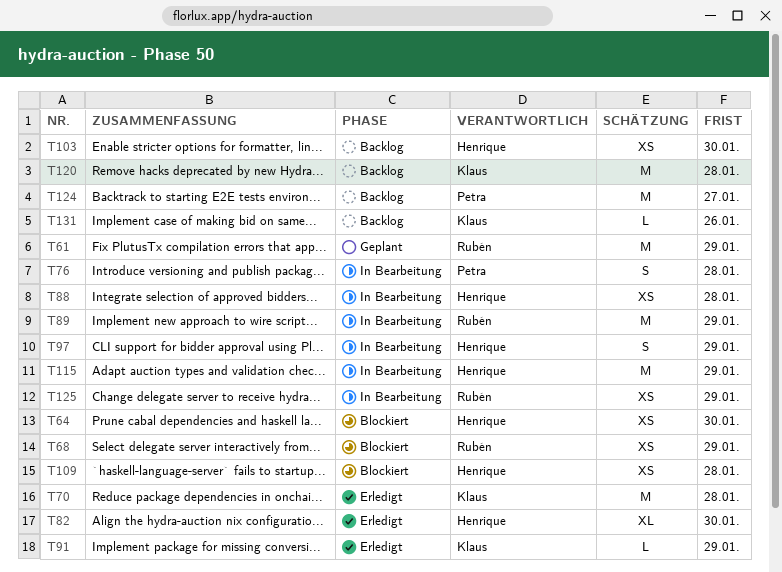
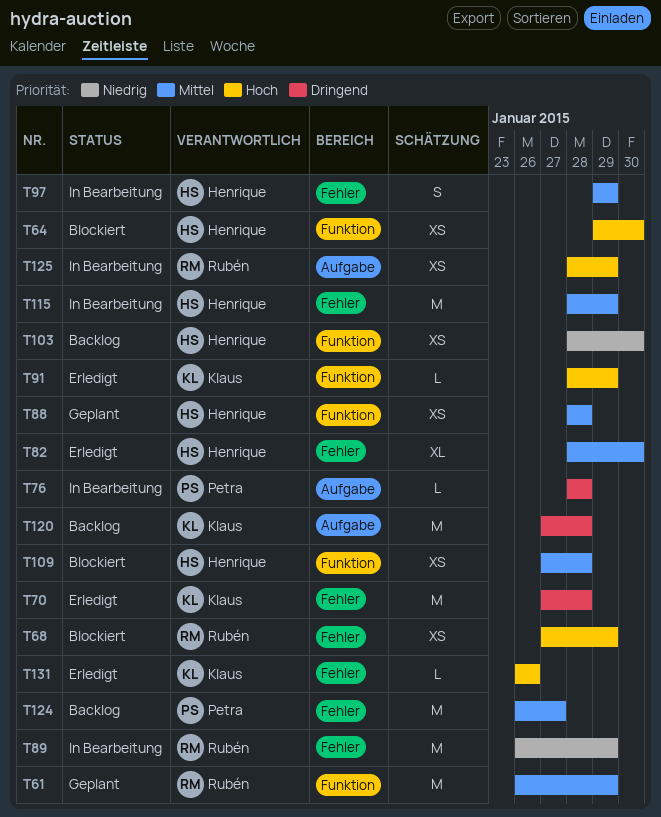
T76, estimate: S -> L
T88, status: In Bearbeitung -> Geplant
T131, status: Backlog -> Erledigt

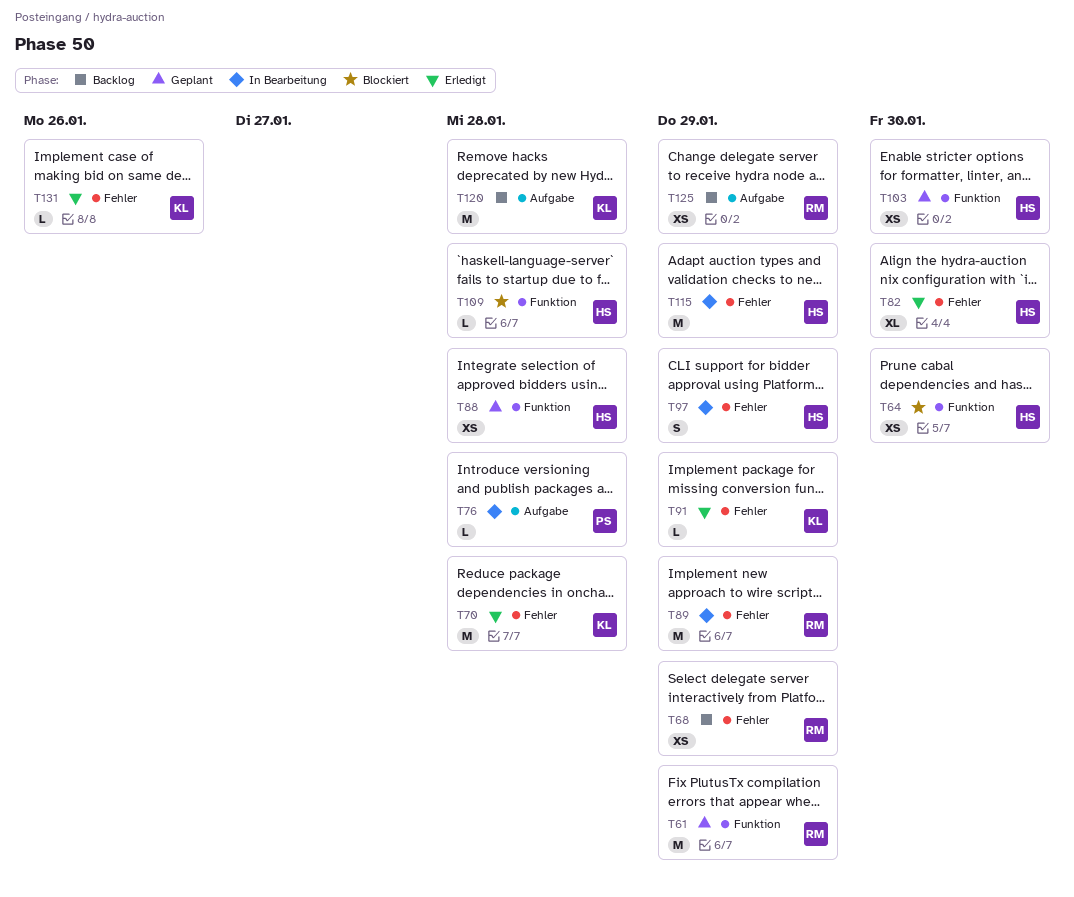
T68, status: Blockiert -> Backlog
T91, label: Funktion -> Fehler
T103, status: Backlog -> Geplant
T109, estimate: XS -> L
T124: present -> none
T125, status: In Bearbeitung -> Backlog

